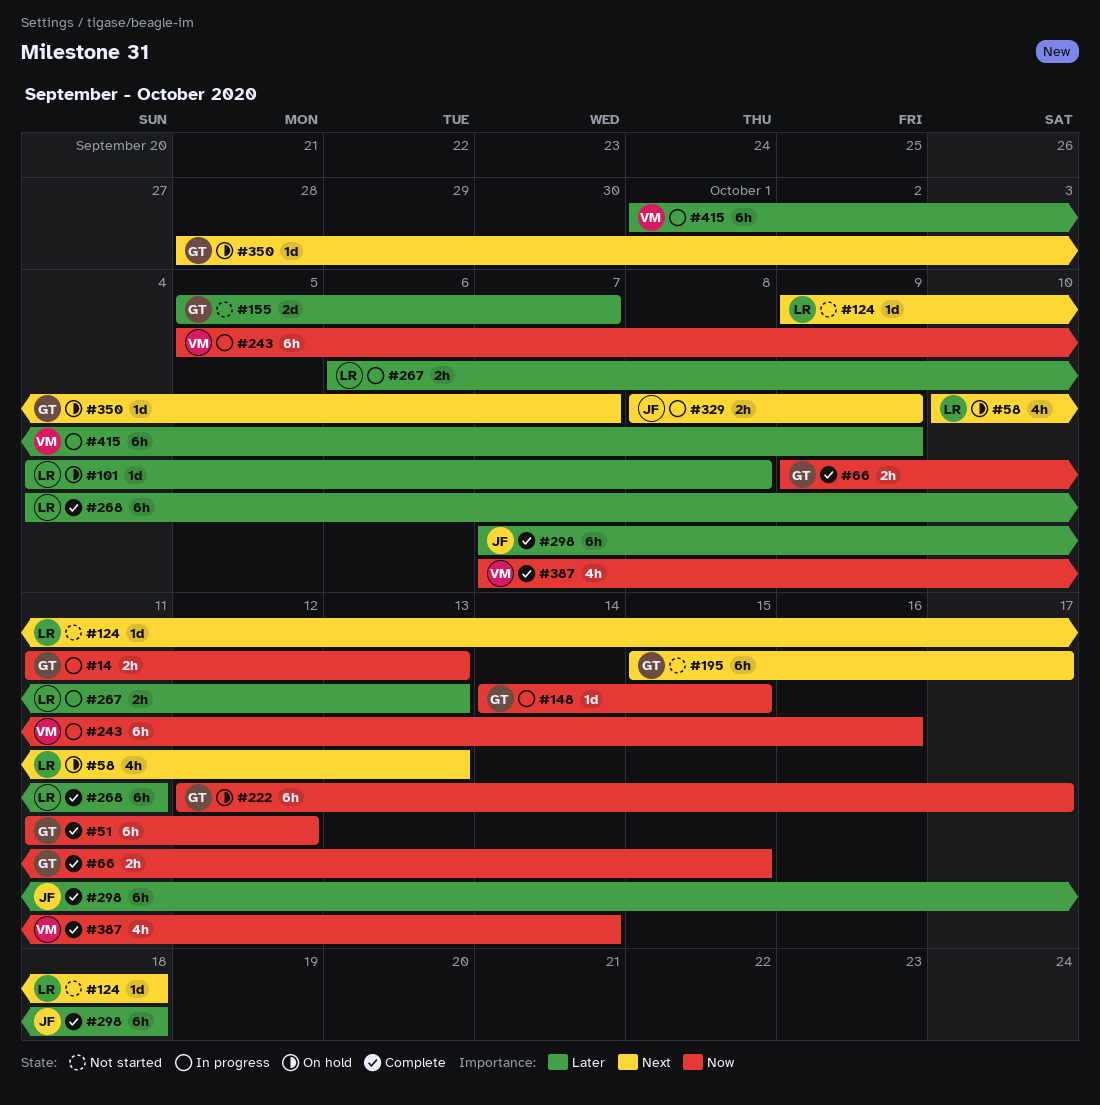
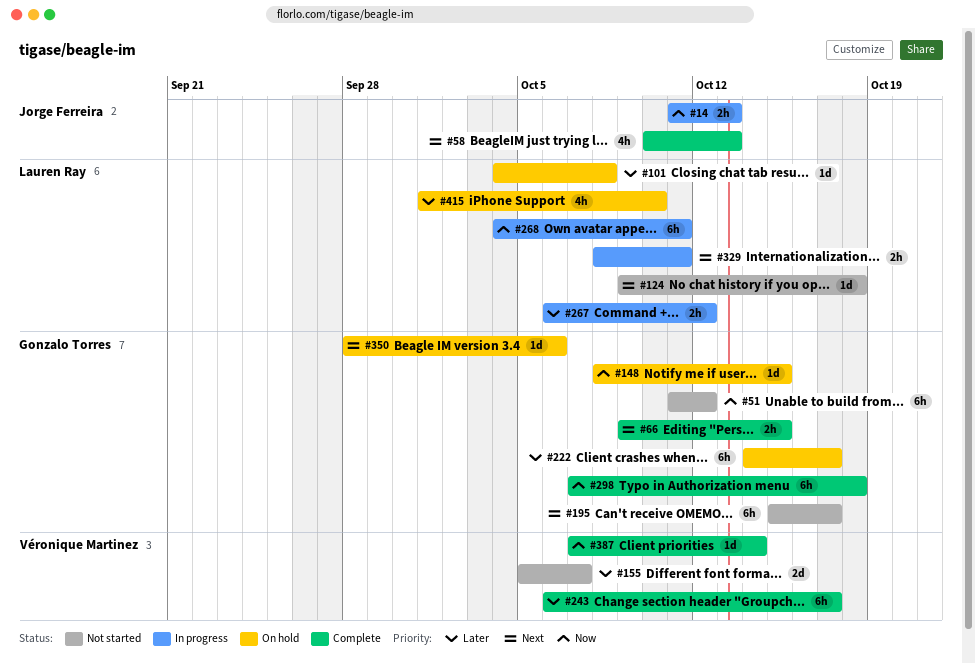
#14, owner: Gonzalo Torres -> Jorge Ferreira
#51, status: Complete -> Not started
#58, status: On hold -> Complete
#58, owner: Lauren Ray -> Jorge Ferreira
#66, priority: Now -> Next
#148, status: In progress -> On hold
#148, start: Oct 14 -> Oct 8
#155, owner: Gonzalo Torres -> Véronique Martinez
#222, priority: Now -> Later
#222, start: Oct 12 -> Oct 14
#243, status: In progress -> Complete
#243, priority: Now -> Later
#243, start: Oct 5 -> Oct 6
#243, due: Oct 16 -> Oct 17
#267, due: Oct 13 -> Oct 12
#268, status: Complete -> In progress
#268, priority: Later -> Now
#298, owner: Jorge Ferreira -> Gonzalo Torres
#298, priority: Later -> Now
#329, owner: Jorge Ferreira -> Lauren Ray
#329, due: Oct 9 -> Oct 11
#350, due: Oct 7 -> Oct 6
#387, estimate: 4h -> 1d
#415, status: In progress -> On hold
#415, owner: Véronique Martinez -> Lauren Ray
#415, estimate: 6h -> 4h
#415, due: Oct 9 -> Oct 10

